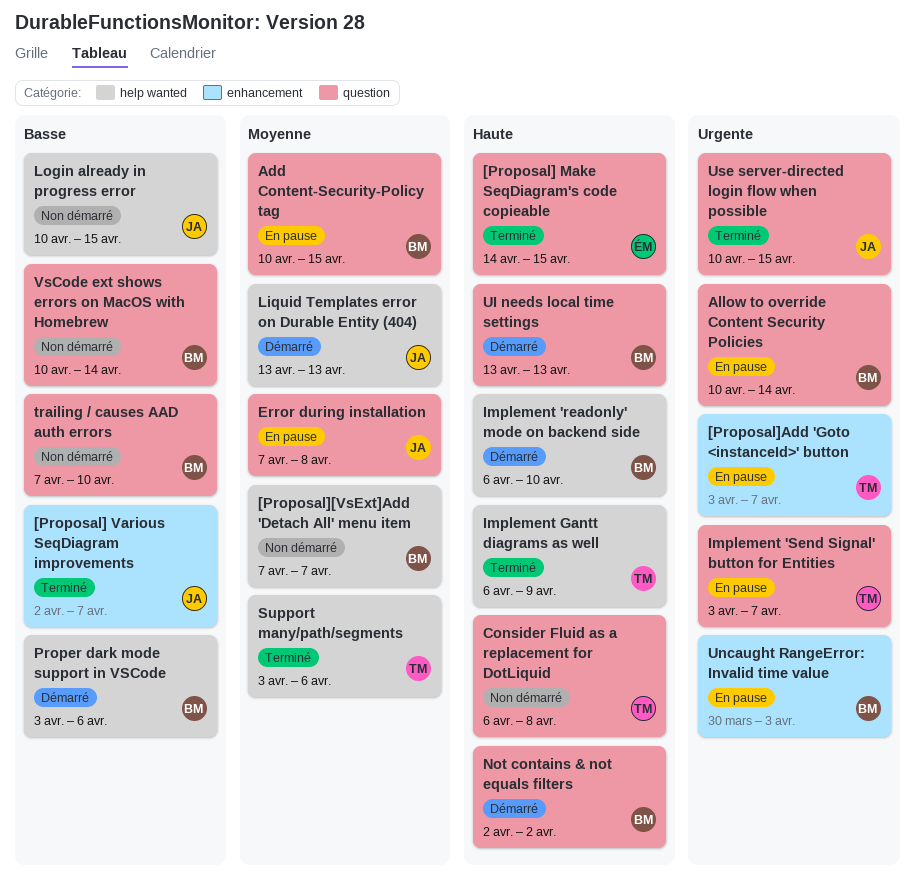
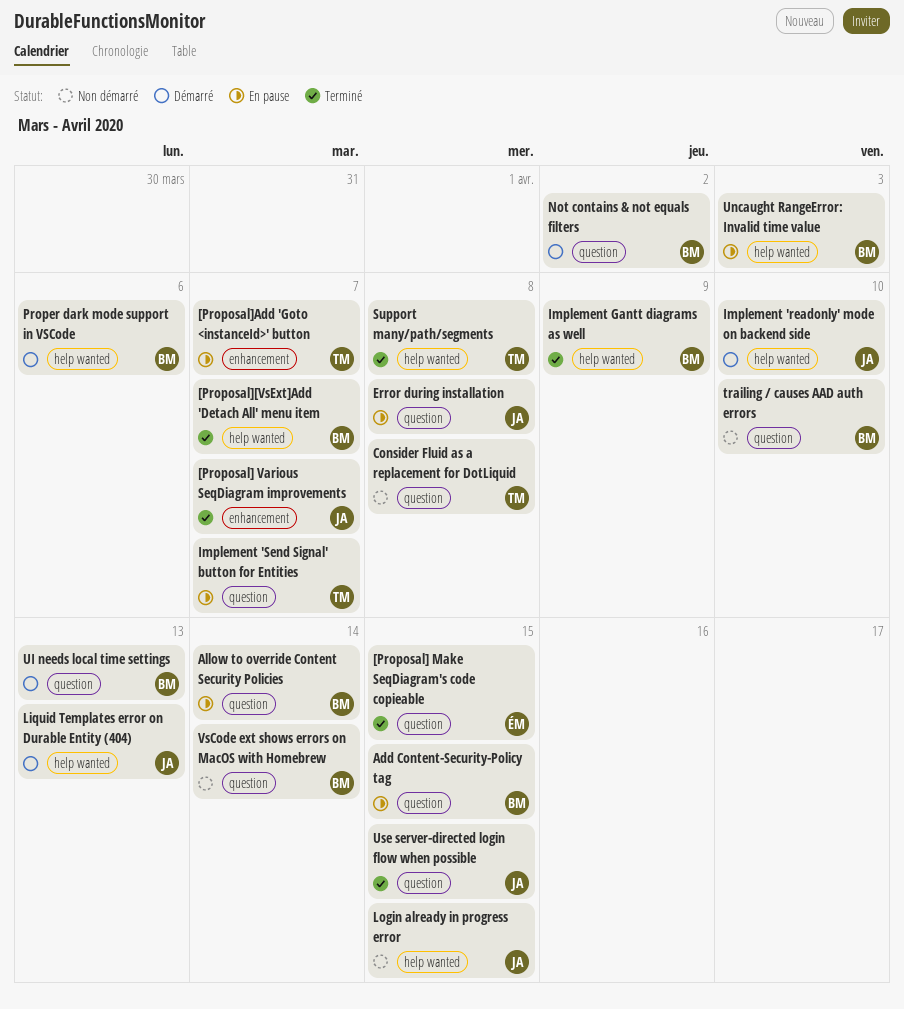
[Proposal][VsExt]Add 'Detach All' menu item, status: Non démarré -> Terminé
Implement 'readonly' mode on backend side, owner: BM -> JA
Implement Gantt diagrams as well, owner: TM -> BM
Support many/path/segments, due: Apr 6 -> Apr 8
Uncaught RangeError: Invalid time value, label: enhancement -> help wanted

